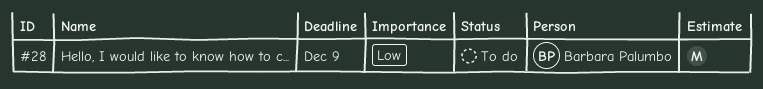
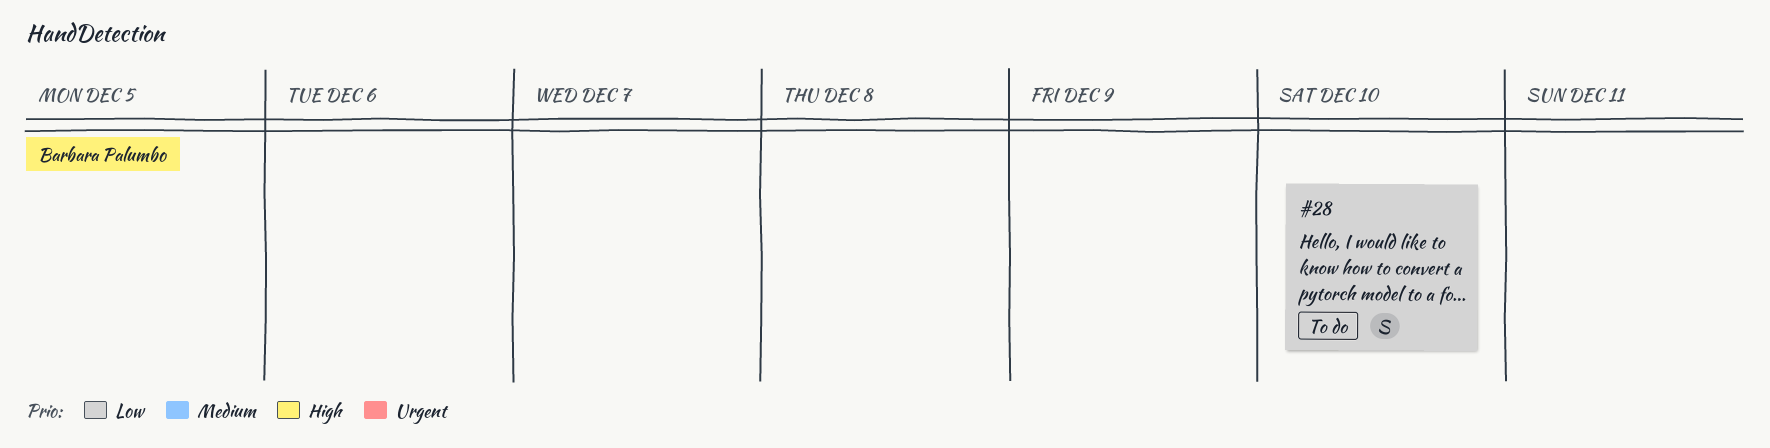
#28, estimate: M -> S
#28, due: Dec 9 -> Dec 10

